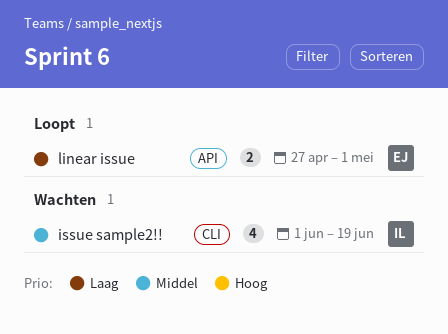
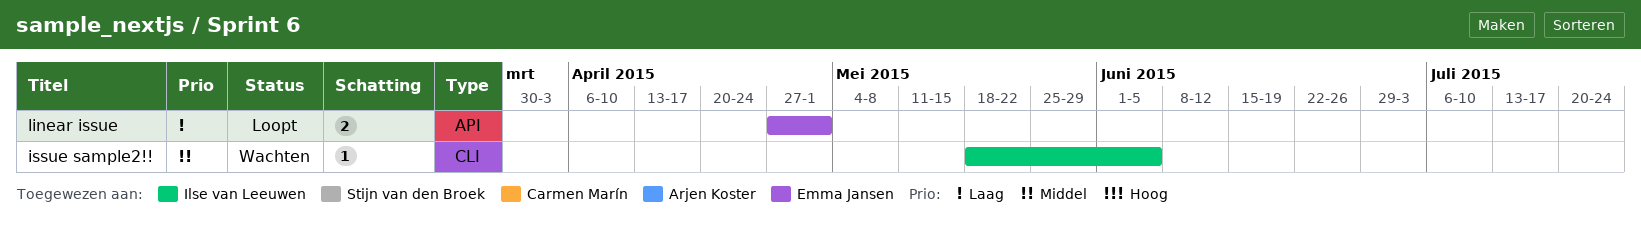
issue sample2!!, estimate: 4 -> 1
issue sample2!!, start: Jun 1 -> May 18
issue sample2!!, due: Jun 19 -> Jun 5

